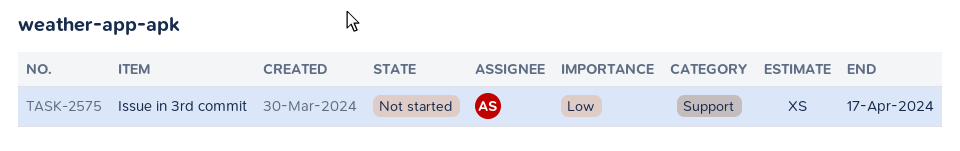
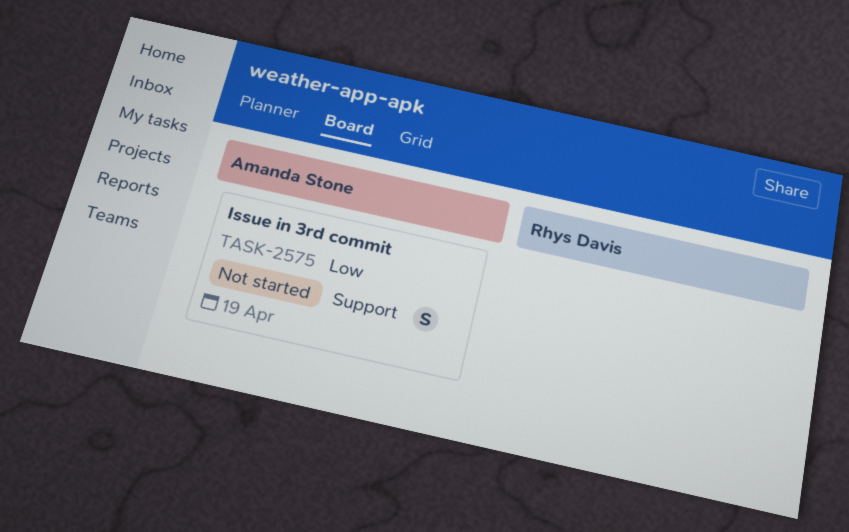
TASK-2575, estimate: XS -> S
TASK-2575, due: Apr 17 -> Apr 19

